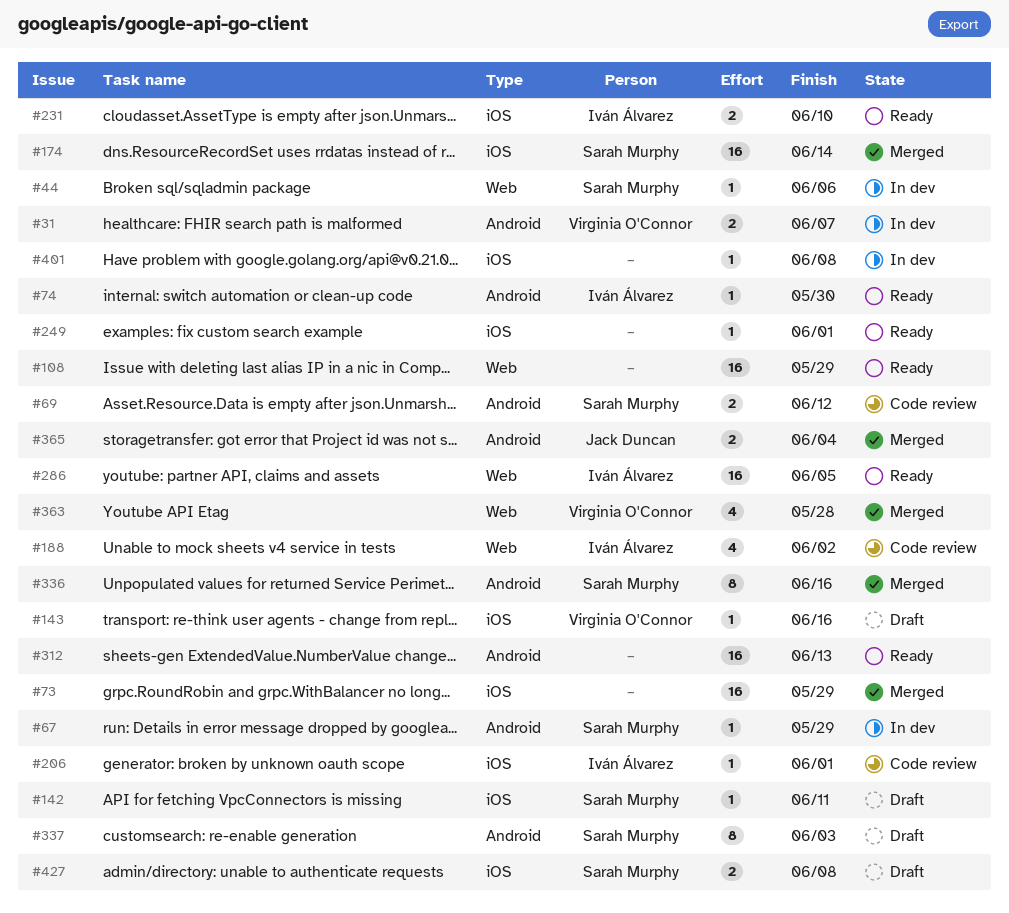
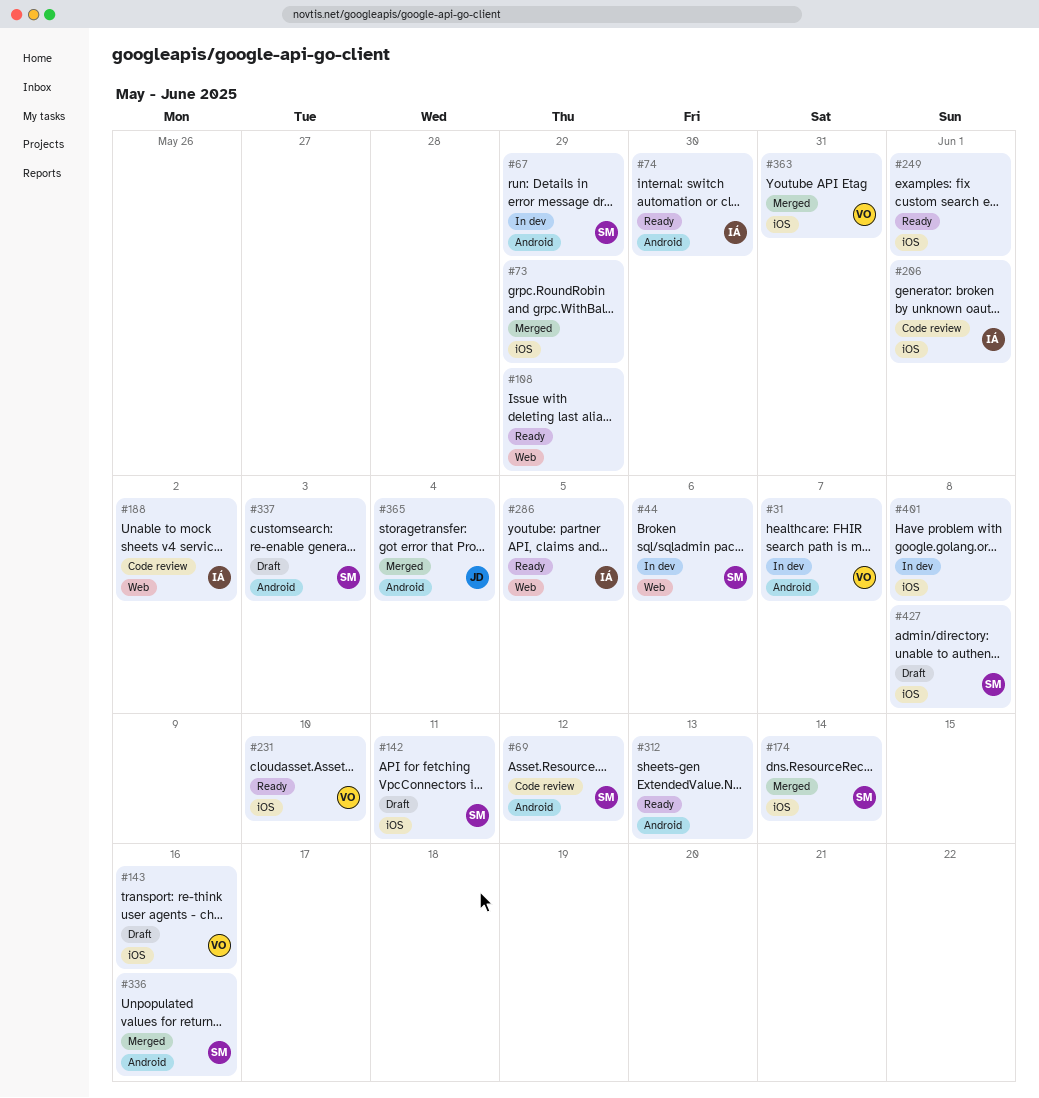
#231, owner: Iván Álvarez -> Virginia O'Connor
#363, label: Web -> iOS
#363, due: May 28 -> May 31

